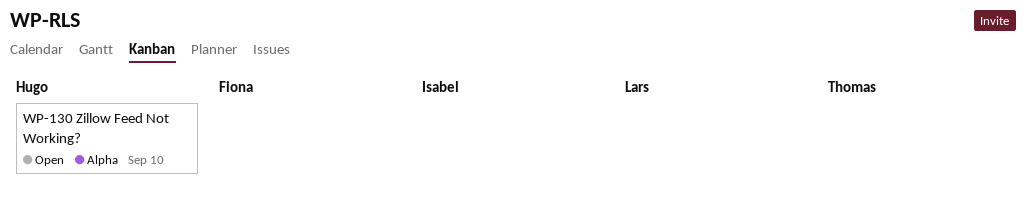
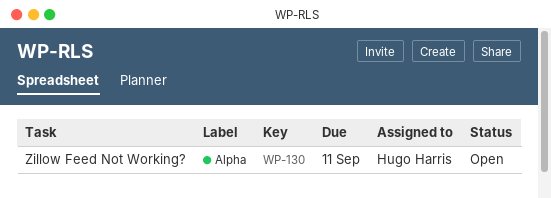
WP-130, due: Sep 10 -> Sep 11

